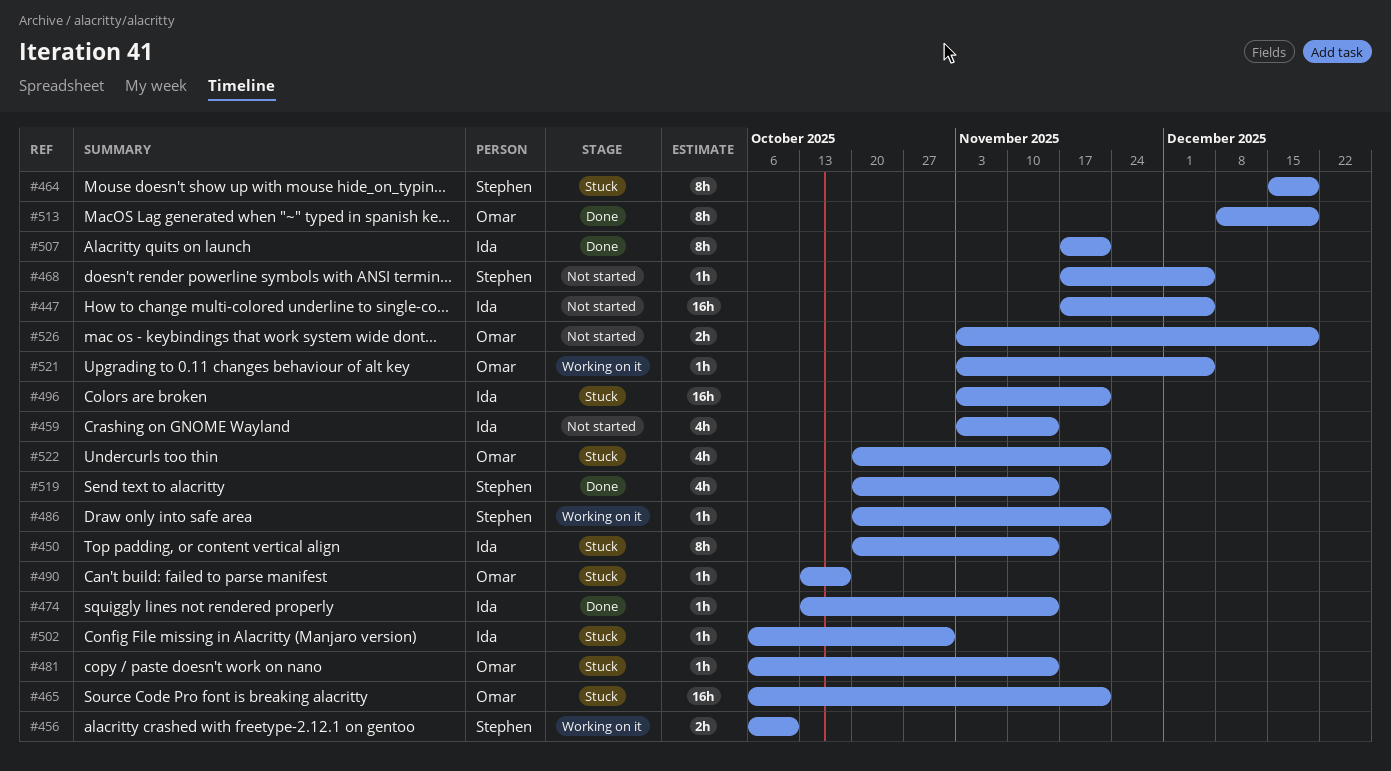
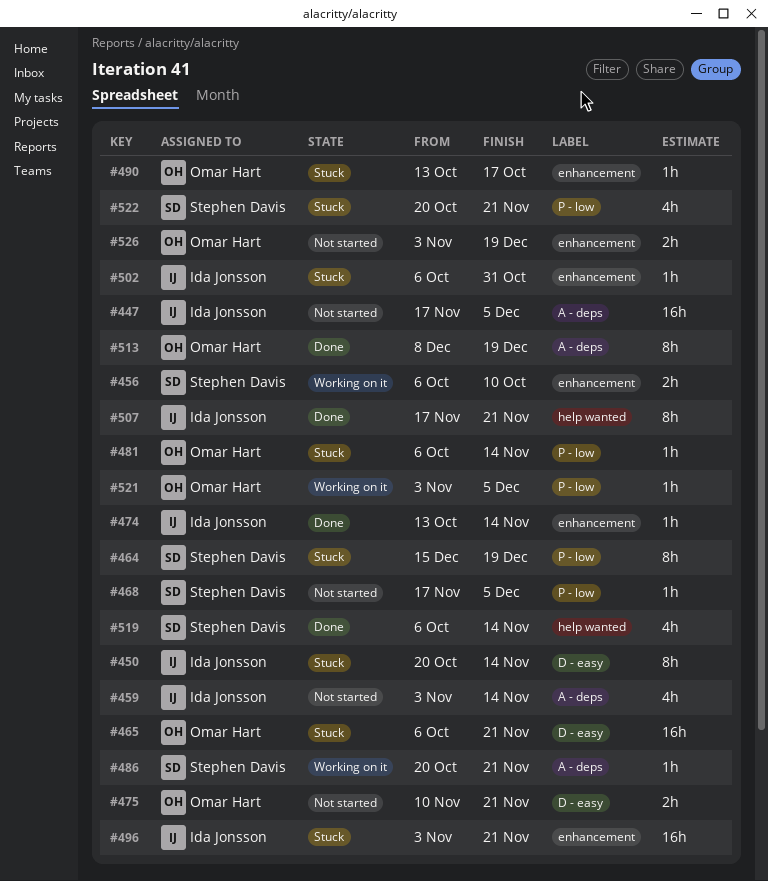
#475: none -> present
#519, start: Oct 20 -> Oct 6
#522, owner: Omar Hart -> Stephen Davis

